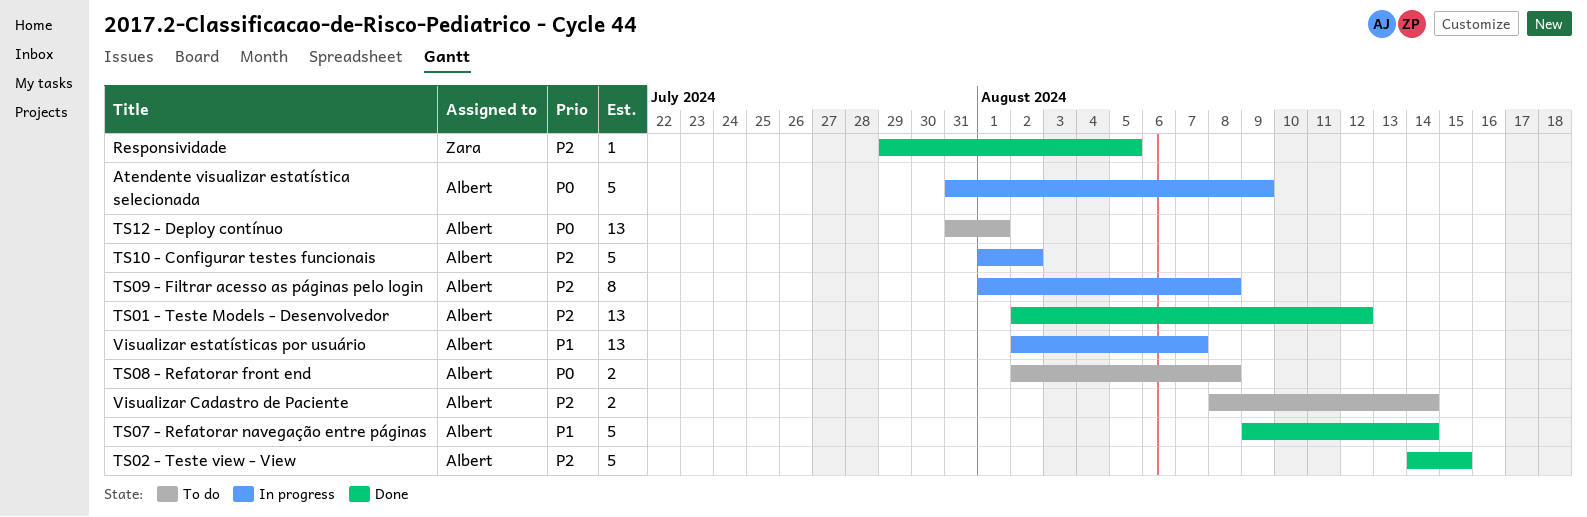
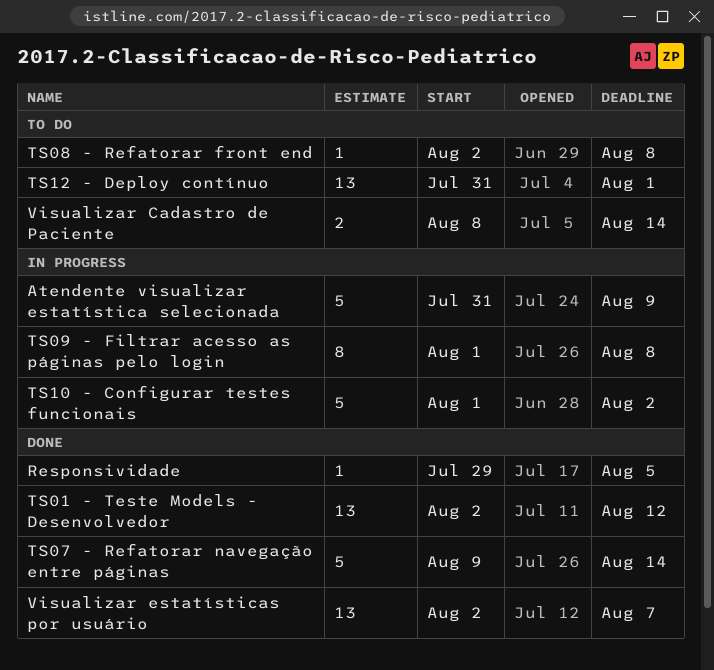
TS02 - Teste view - View: present -> none
TS08 - Refatorar front end, estimate: 2 -> 1
Visualizar estatísticas por usuário, status: In progress -> Done

